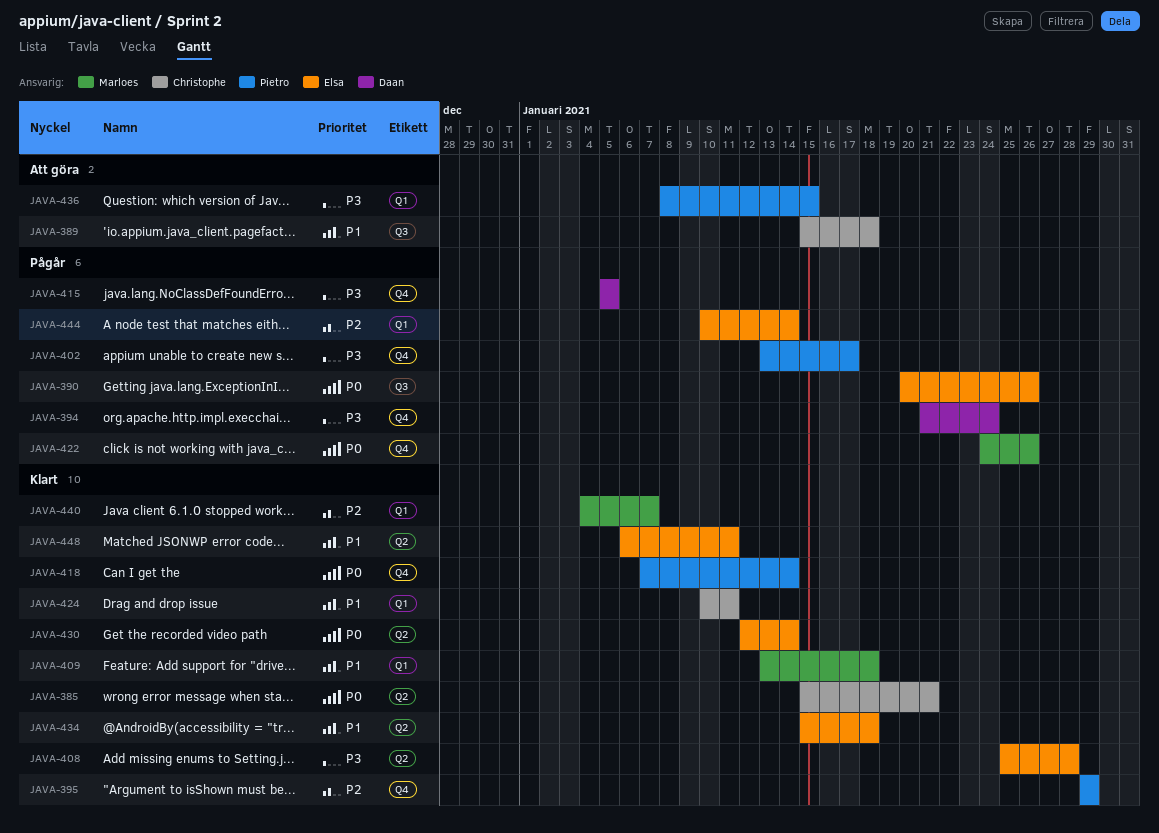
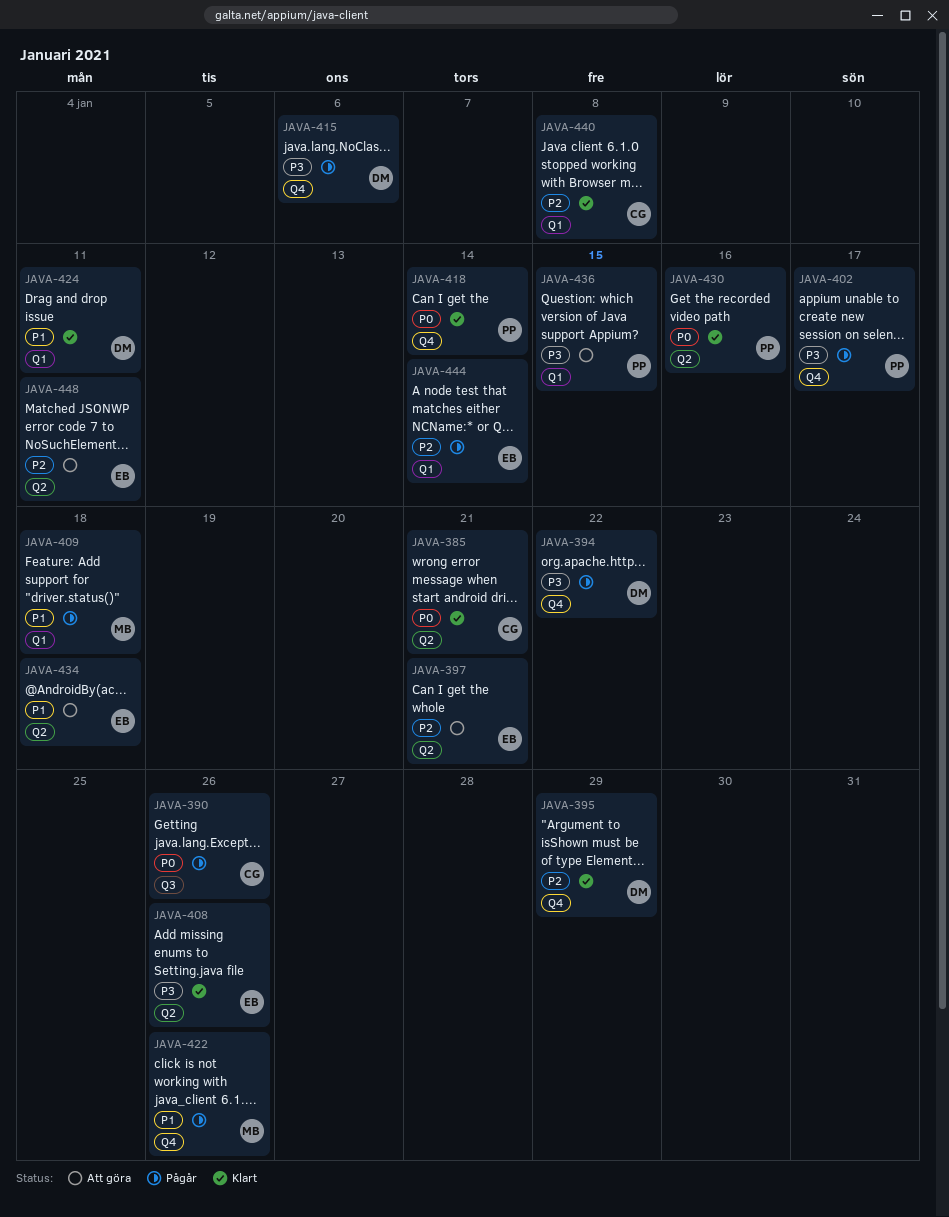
JAVA-389: present -> none
JAVA-390, owner: Elsa -> Christophe
JAVA-394, due: Jan 24 -> Jan 22
JAVA-395, owner: Pietro -> Daan
JAVA-397: none -> present
JAVA-408, due: Jan 28 -> Jan 26
JAVA-409, status: Klart -> Pågår
JAVA-415, due: Jan 5 -> Jan 6
JAVA-422, priority: P0 -> P1
JAVA-424, owner: Christophe -> Daan
JAVA-430, owner: Elsa -> Pietro
JAVA-430, due: Jan 14 -> Jan 16
JAVA-434, status: Klart -> Att göra
JAVA-440, owner: Marloes -> Christophe
JAVA-440, due: Jan 7 -> Jan 8
JAVA-448, status: Klart -> Att göra
JAVA-448, priority: P1 -> P2

